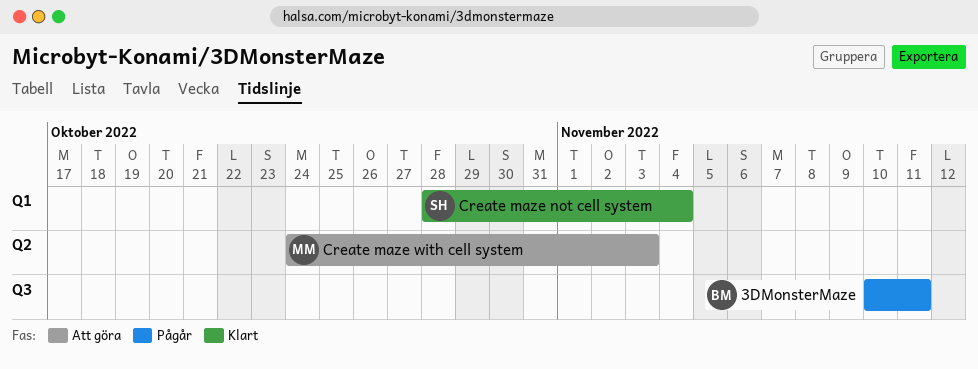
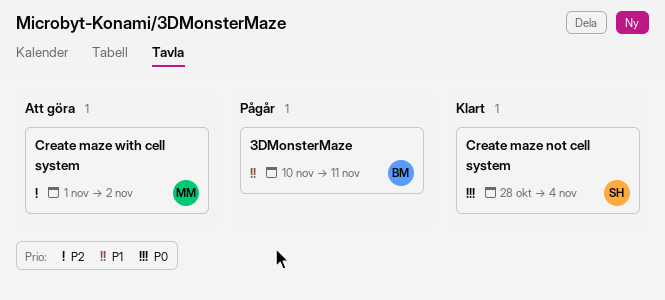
Create maze with cell system, start: Oct 24 -> Nov 1
Create maze with cell system, due: Nov 3 -> Nov 2

